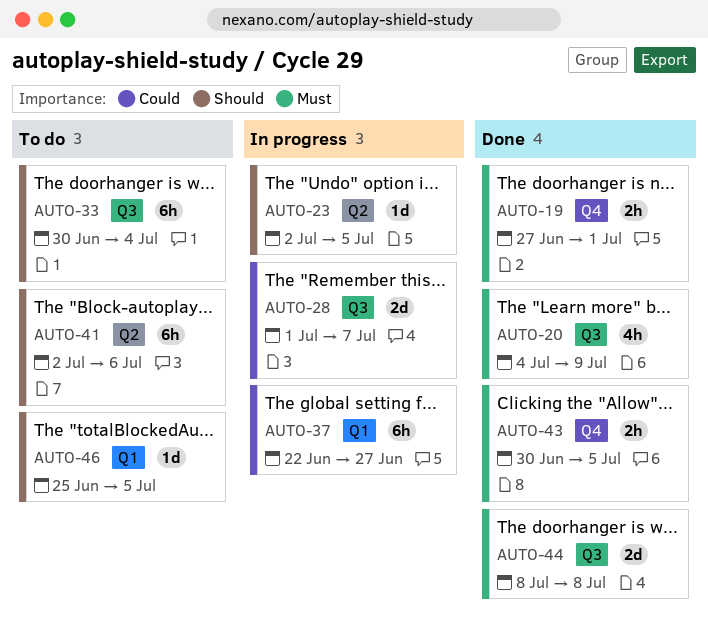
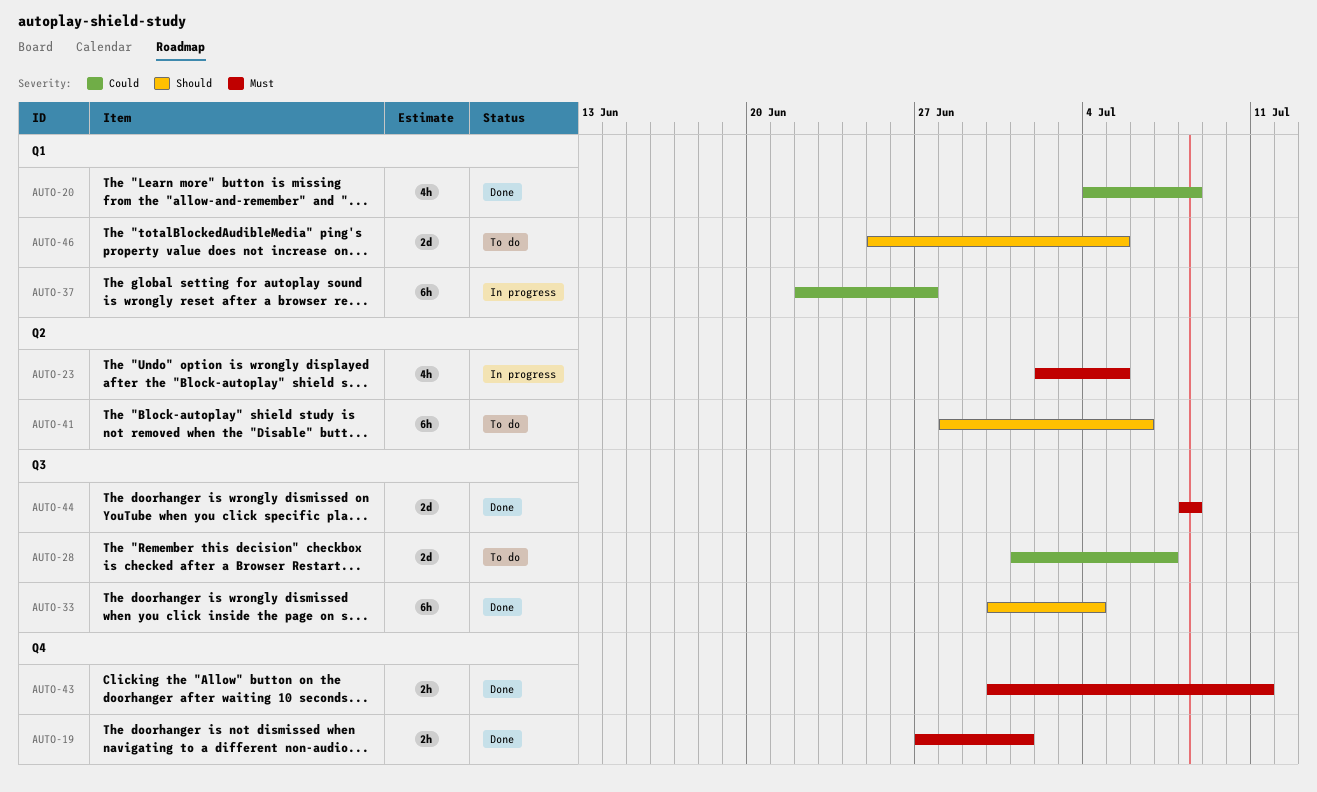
AUTO-20, priority: Must -> Could
AUTO-20, label: Q3 -> Q1
AUTO-20, due: Jul 9 -> Jul 8
AUTO-23, priority: Should -> Must
AUTO-23, estimate: 1d -> 4h
AUTO-28, status: In progress -> To do
AUTO-33, status: To do -> Done
AUTO-41, start: Jul 2 -> Jun 28
AUTO-43, due: Jul 5 -> Jul 11
AUTO-46, estimate: 1d -> 2d

